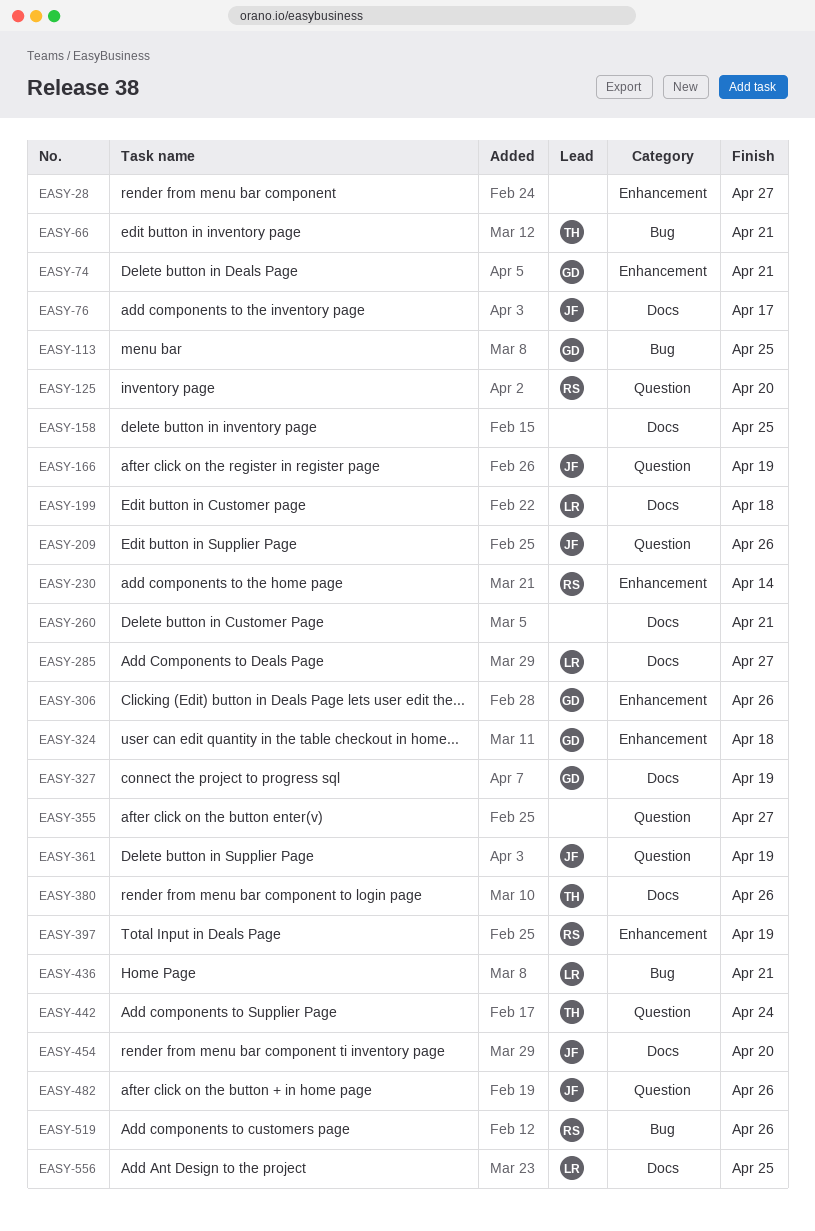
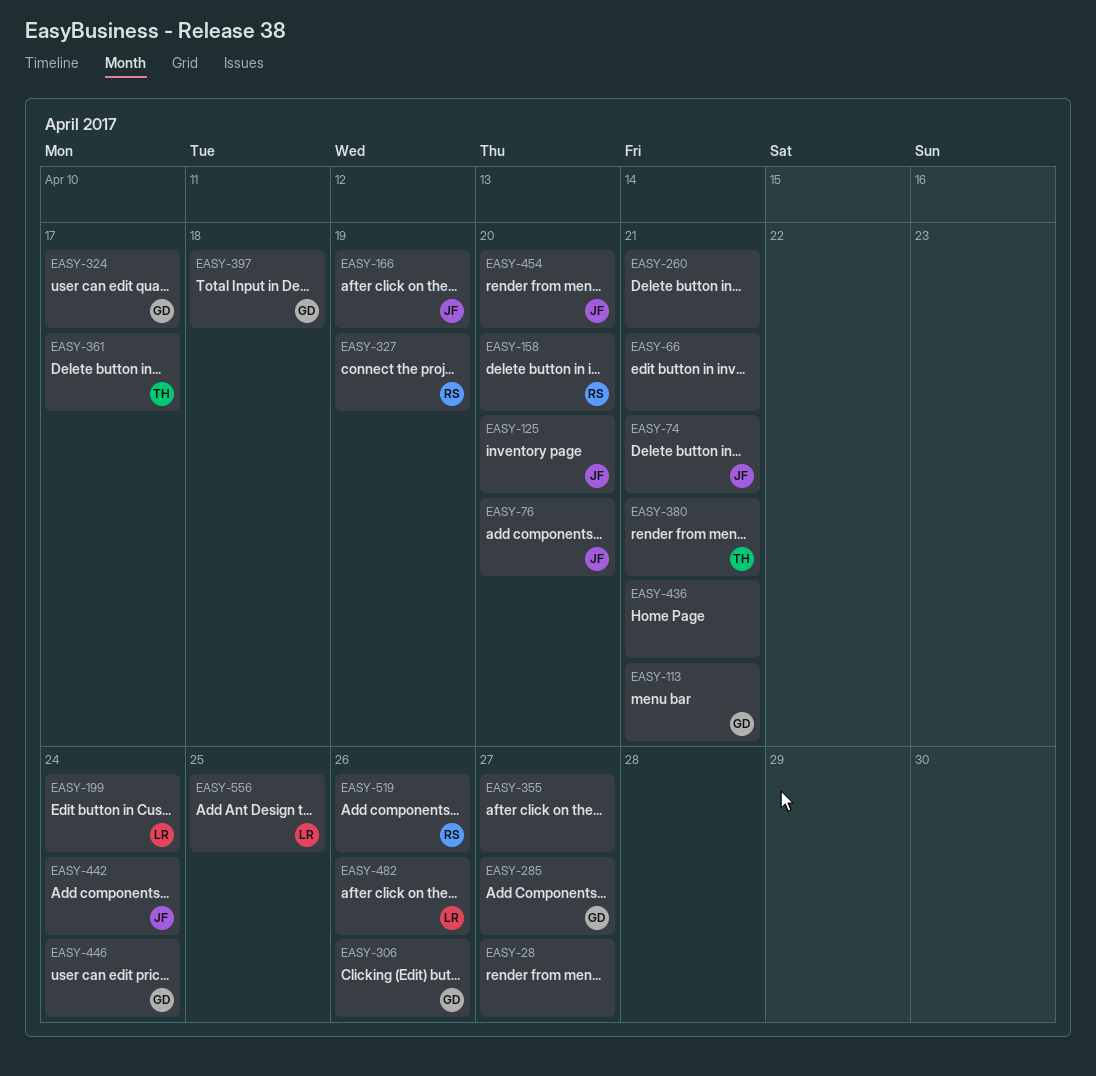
EASY-66, owner: TH -> none
EASY-74, owner: GD -> JF
EASY-76, due: Apr 17 -> Apr 20
EASY-113, due: Apr 25 -> Apr 21
EASY-125, owner: RS -> JF
EASY-158, owner: none -> RS
EASY-158, due: Apr 25 -> Apr 20
EASY-199, due: Apr 18 -> Apr 24
EASY-209: present -> none
EASY-230: present -> none
EASY-285, owner: LR -> GD
EASY-324, due: Apr 18 -> Apr 17
EASY-327, owner: GD -> RS
EASY-361, owner: JF -> TH
EASY-361, due: Apr 19 -> Apr 17
EASY-380, due: Apr 26 -> Apr 21
EASY-397, owner: RS -> GD
EASY-397, due: Apr 19 -> Apr 18
EASY-436, owner: LR -> none
EASY-442, owner: TH -> JF
EASY-446: none -> present
EASY-482, owner: JF -> LR

